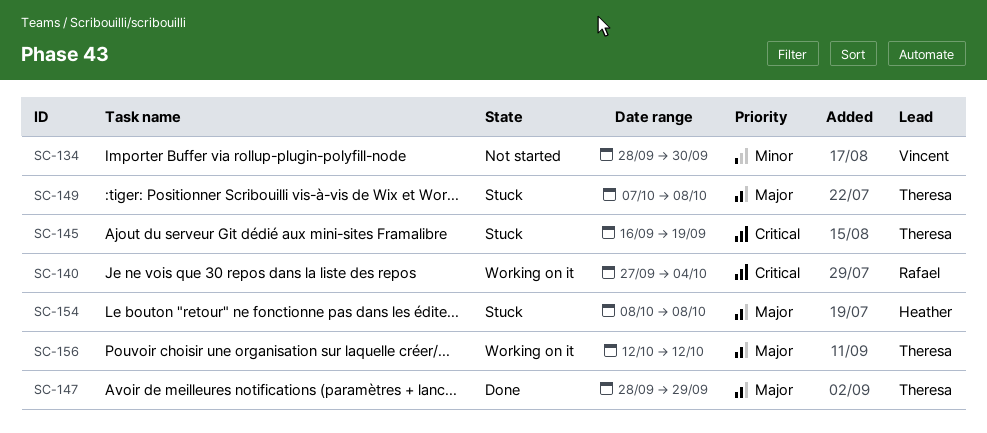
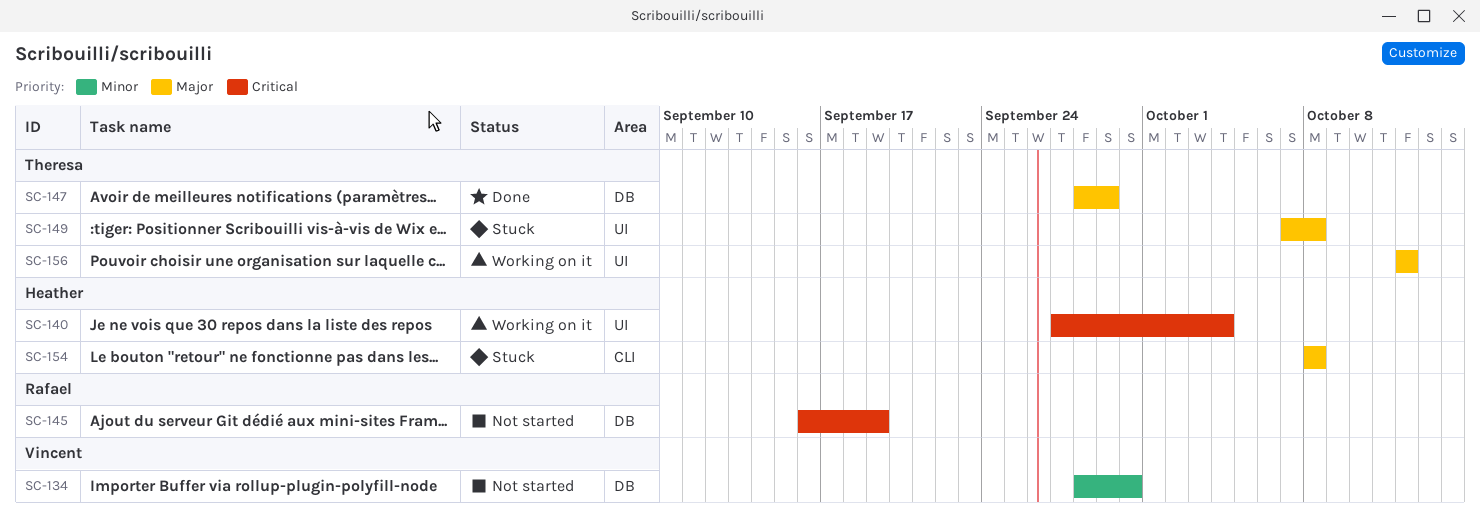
SC-140, owner: Rafael -> Heather
SC-145, status: Stuck -> Not started
SC-145, owner: Theresa -> Rafael

